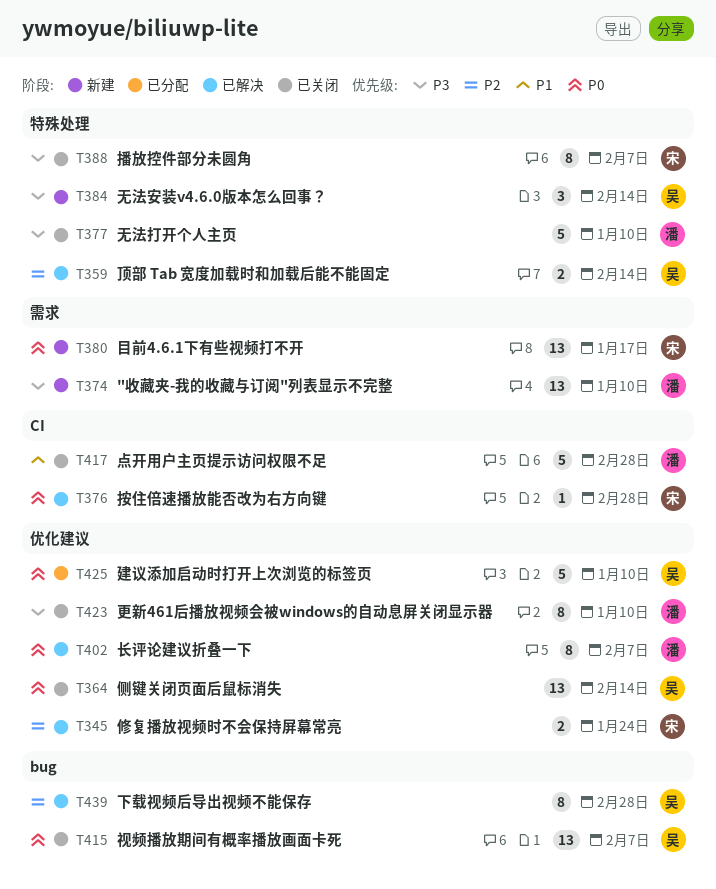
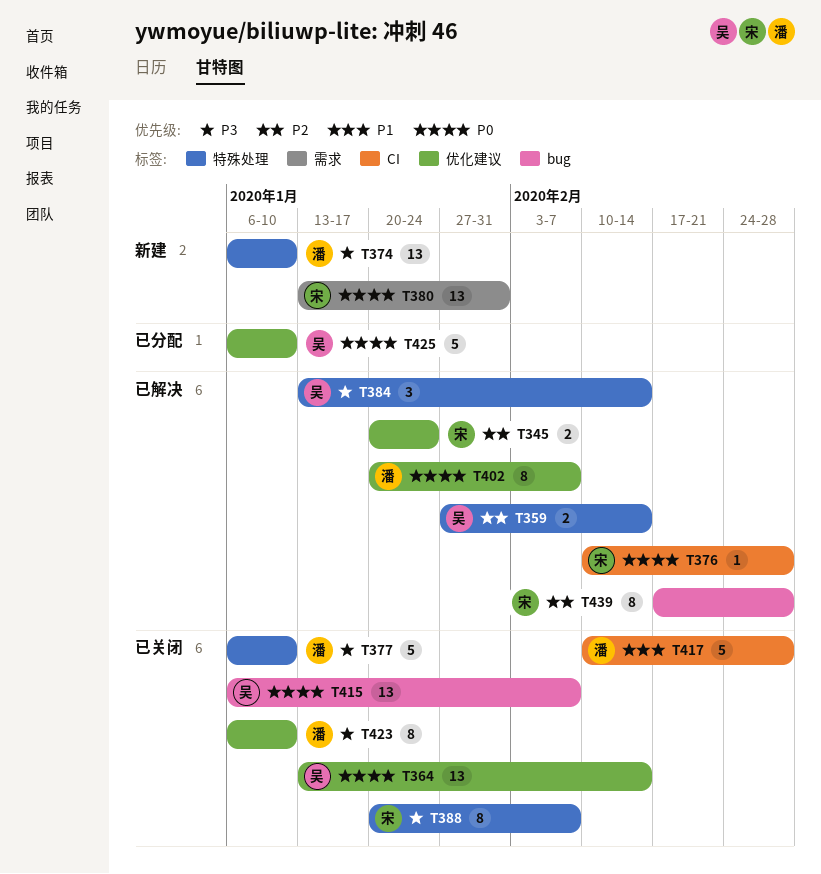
T374, label: 需求 -> 特殊处理
T380, due: Jan 17 -> Jan 31
T384, status: 新建 -> 已解决
T439, owner: 吴 -> 宋

